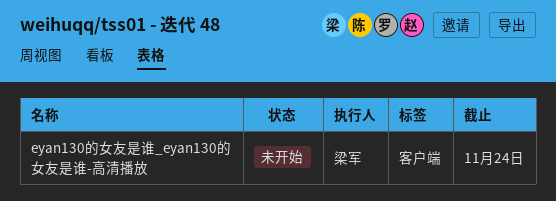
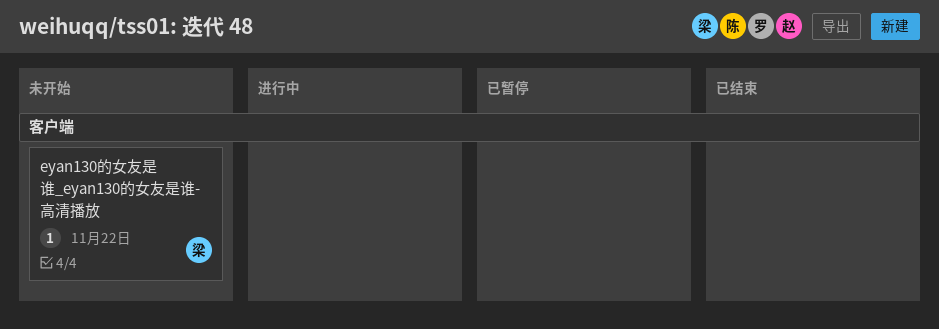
eyan130的女友是谁_eyan130的女友是谁-高清播放, due: Nov 24 -> Nov 22

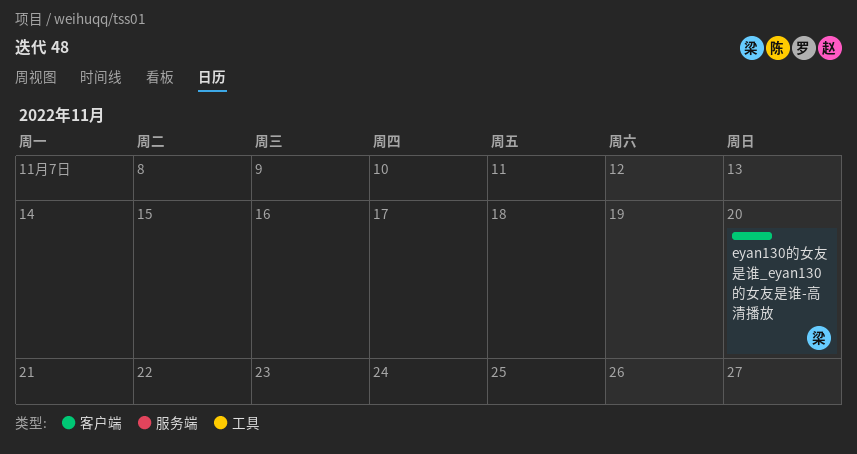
eyan130的女友是谁_eyan130的女友是谁-高清播放, due: Nov 22 -> Nov 20

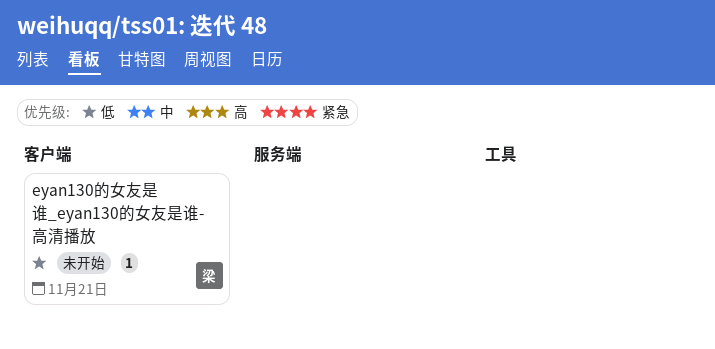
eyan130的女友是谁_eyan130的女友是谁-高清播放, due: Nov 20 -> Nov 21

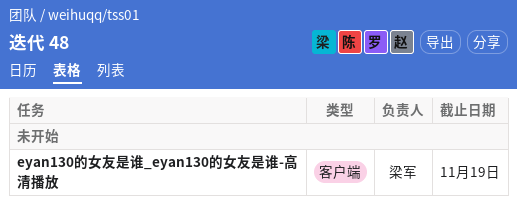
eyan130的女友是谁_eyan130的女友是谁-高清播放, due: Nov 21 -> Nov 19

